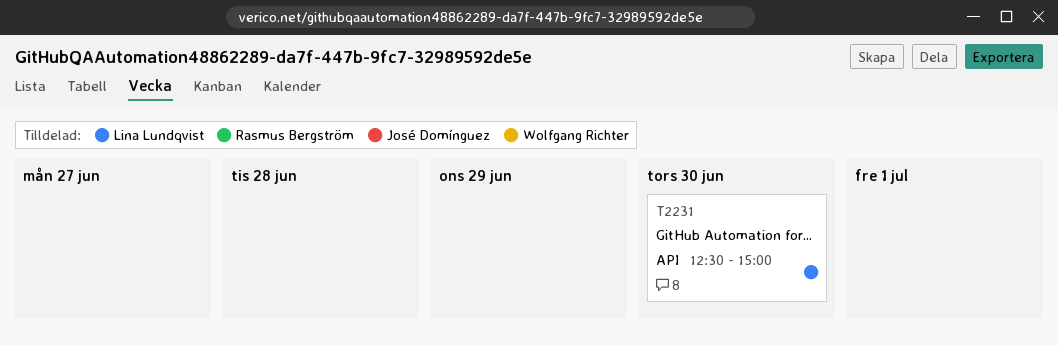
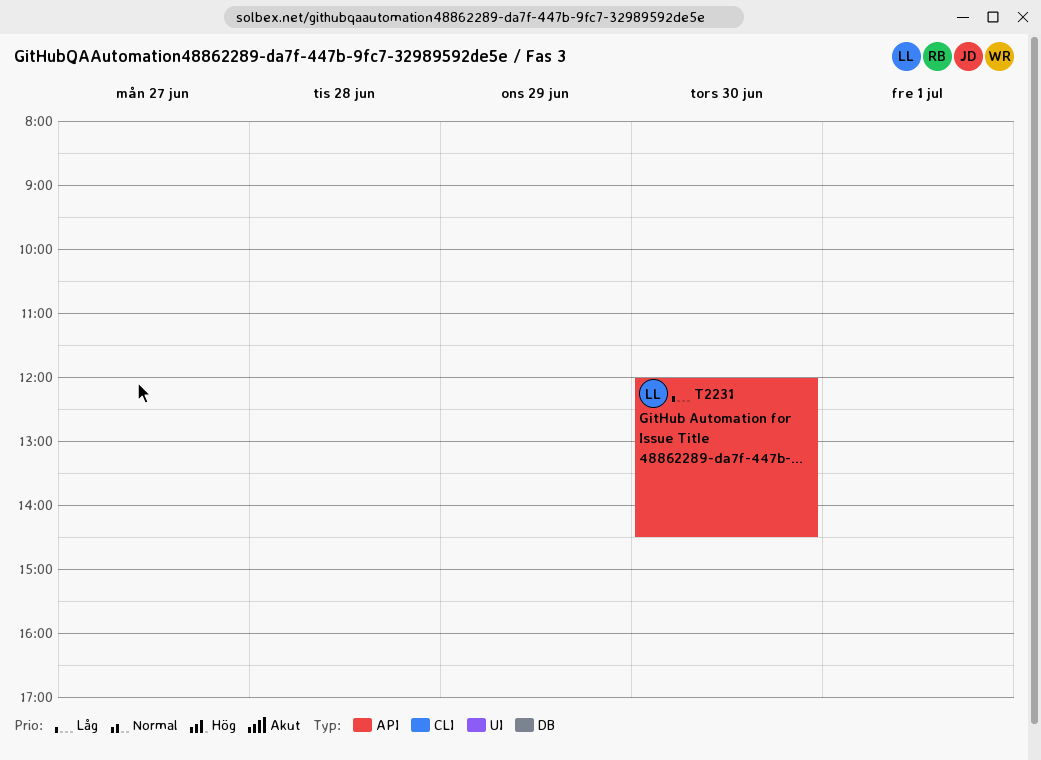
T2231, begins: 12:30 -> 12:00
T2231, ends: 15:00 -> 14:30

